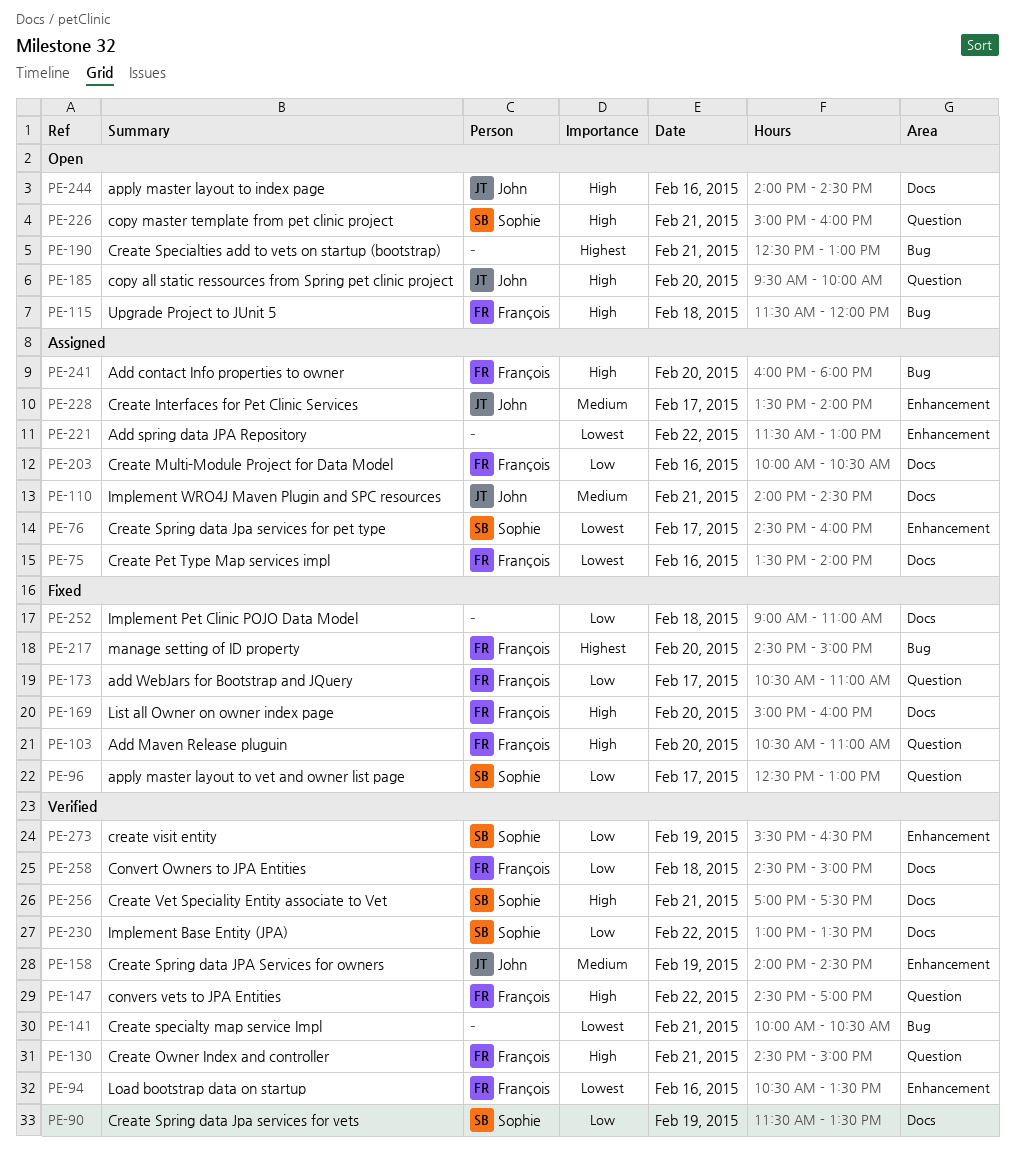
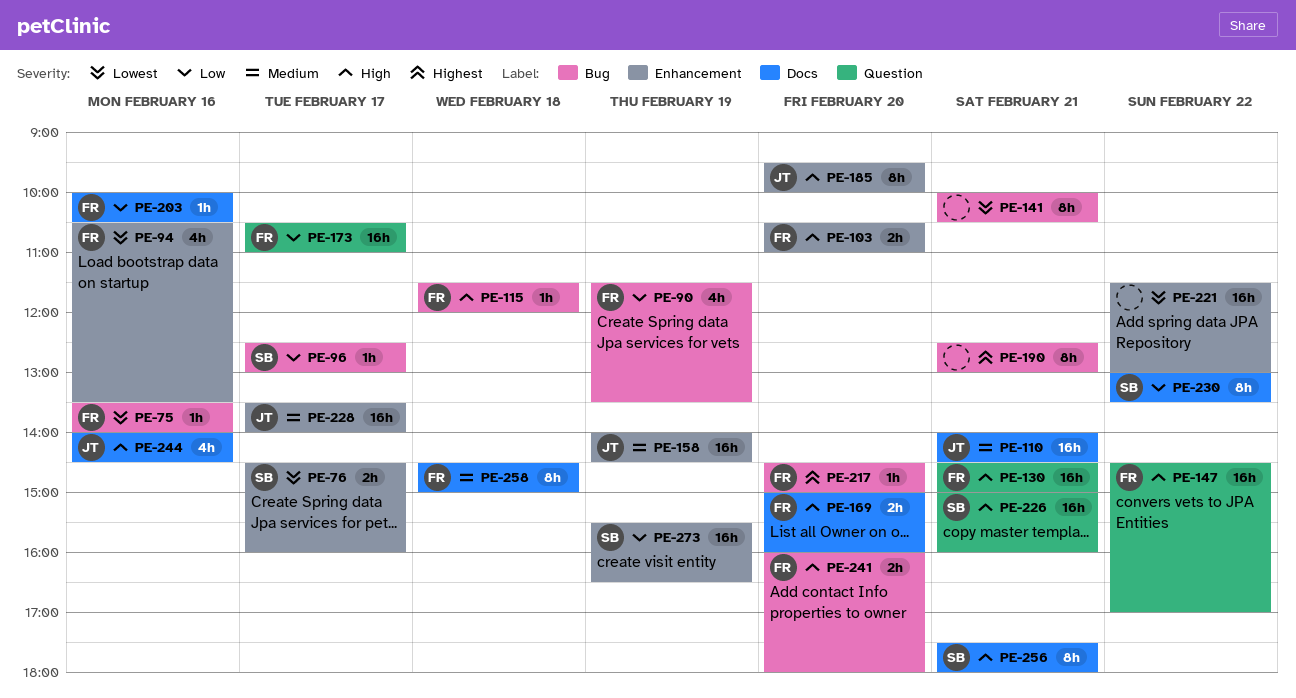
PE-75, label: Docs -> Bug
PE-90, owner: Sophie -> François
PE-90, label: Docs -> Bug
PE-96, label: Question -> Bug
PE-103, label: Question -> Enhancement
PE-185, label: Question -> Enhancement
PE-252: present -> none
PE-256, begins: 17:00 -> 17:30
PE-256, ends: 17:30 -> 18:00
PE-258, priority: Low -> Medium

